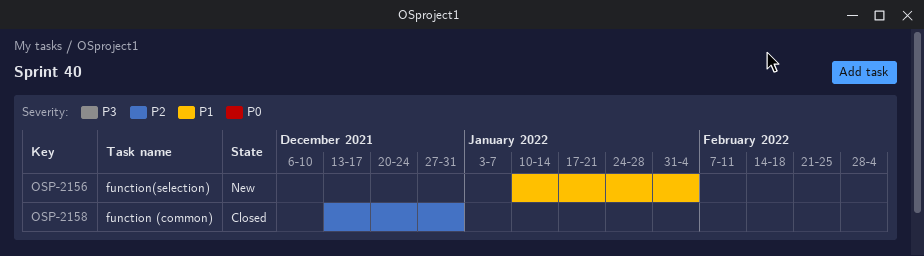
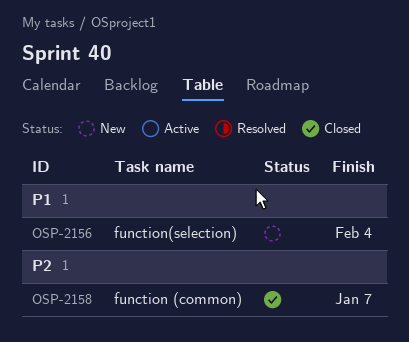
OSP-2158, due: Dec 31 -> Jan 7

